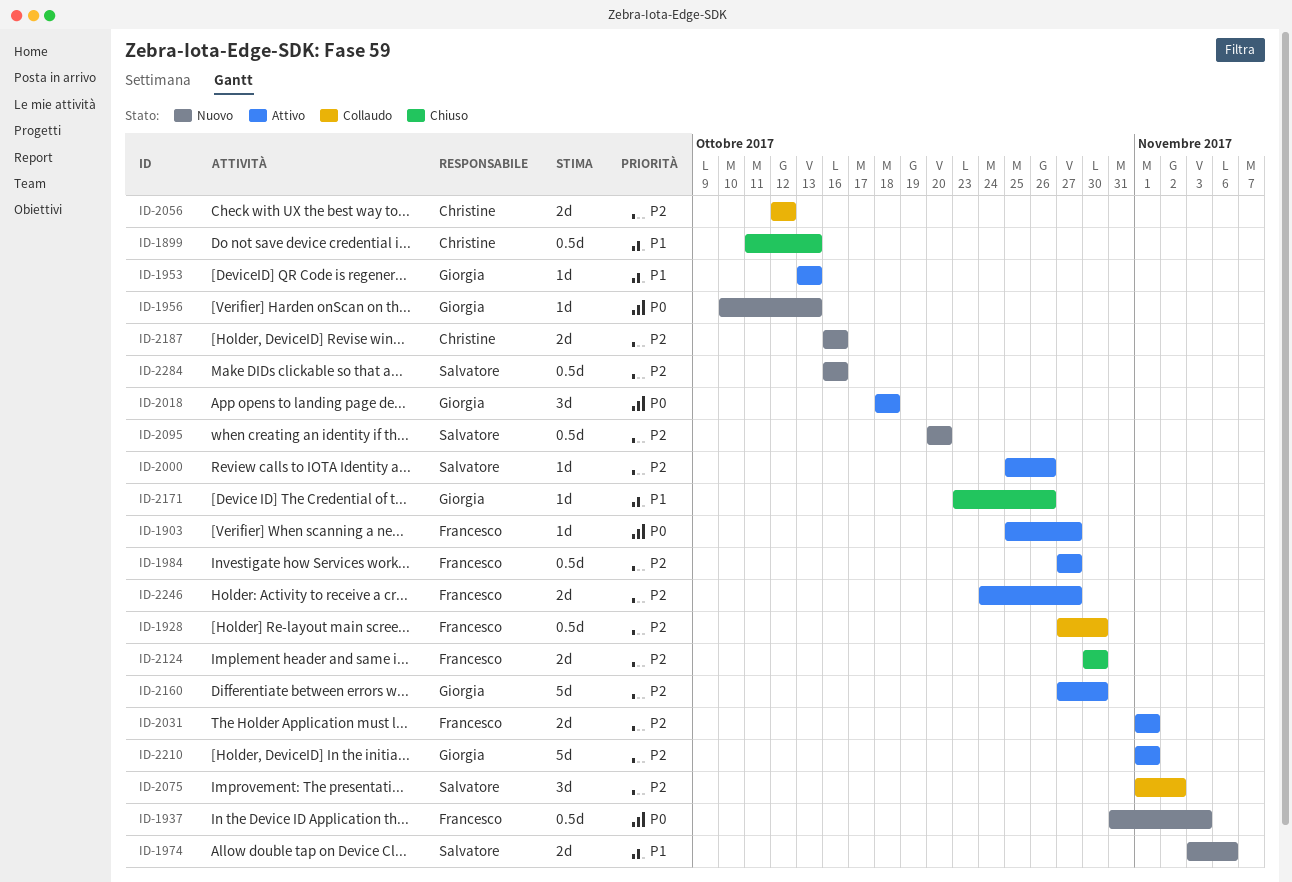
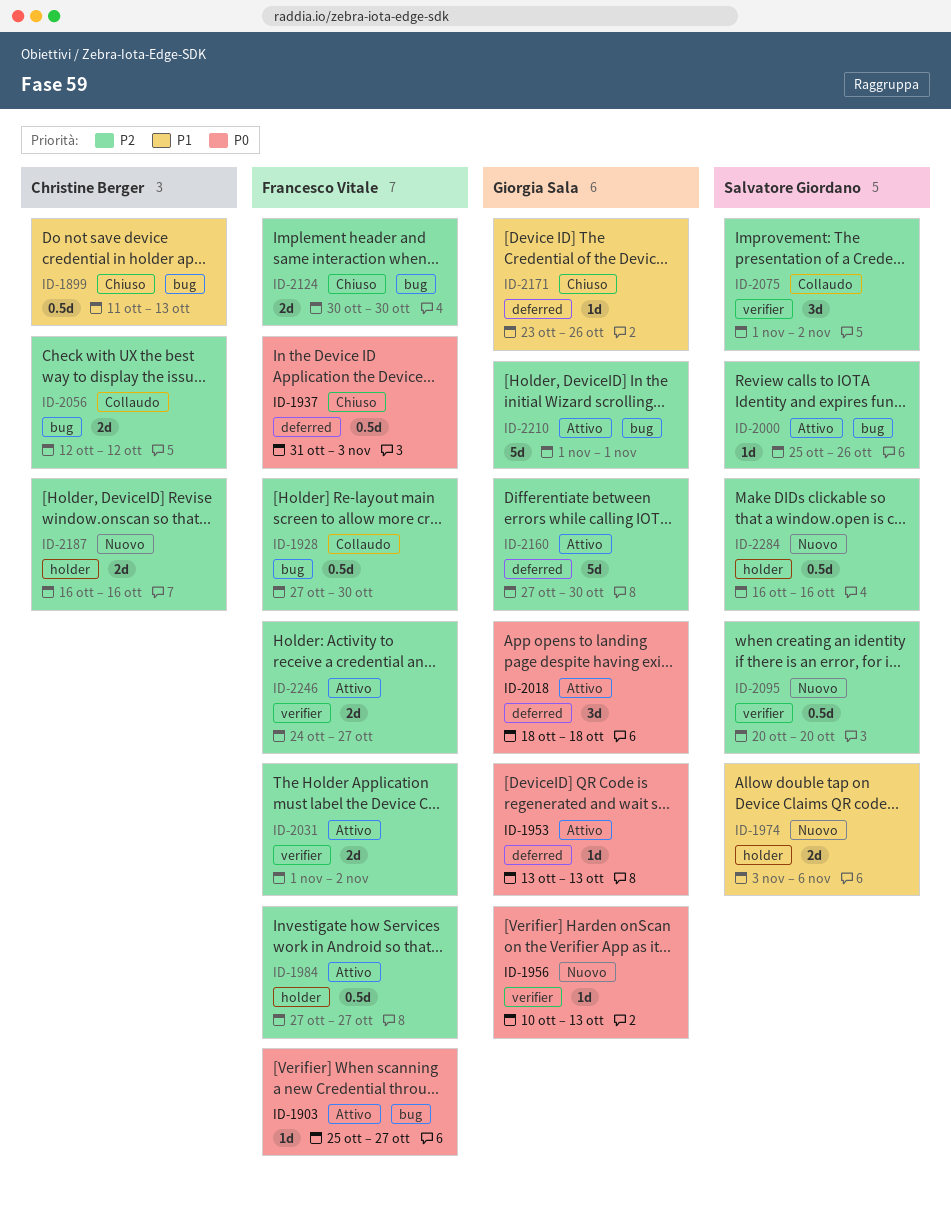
ID-1937, status: Nuovo -> Chiuso
ID-1953, priority: P1 -> P0
ID-2031, due: Nov 1 -> Nov 2

